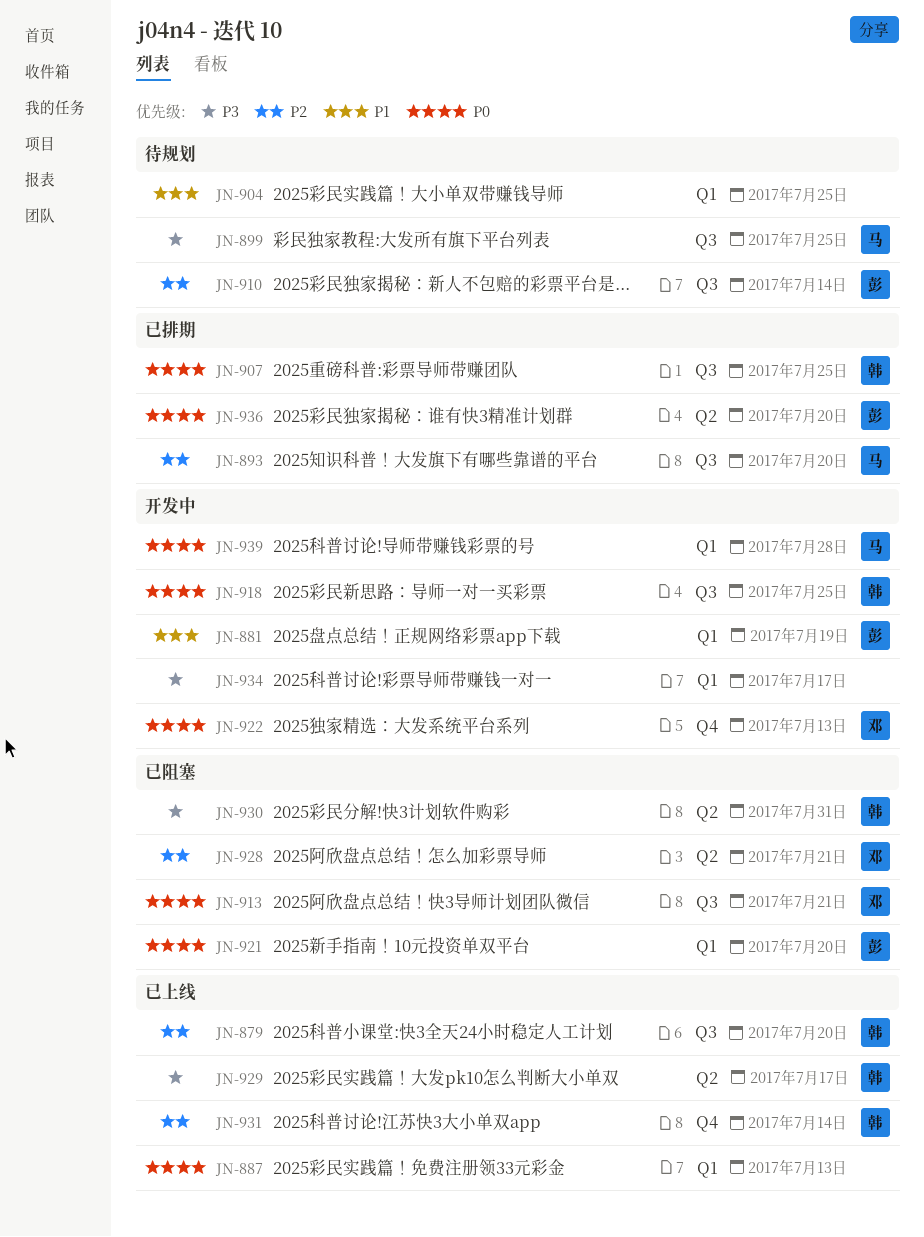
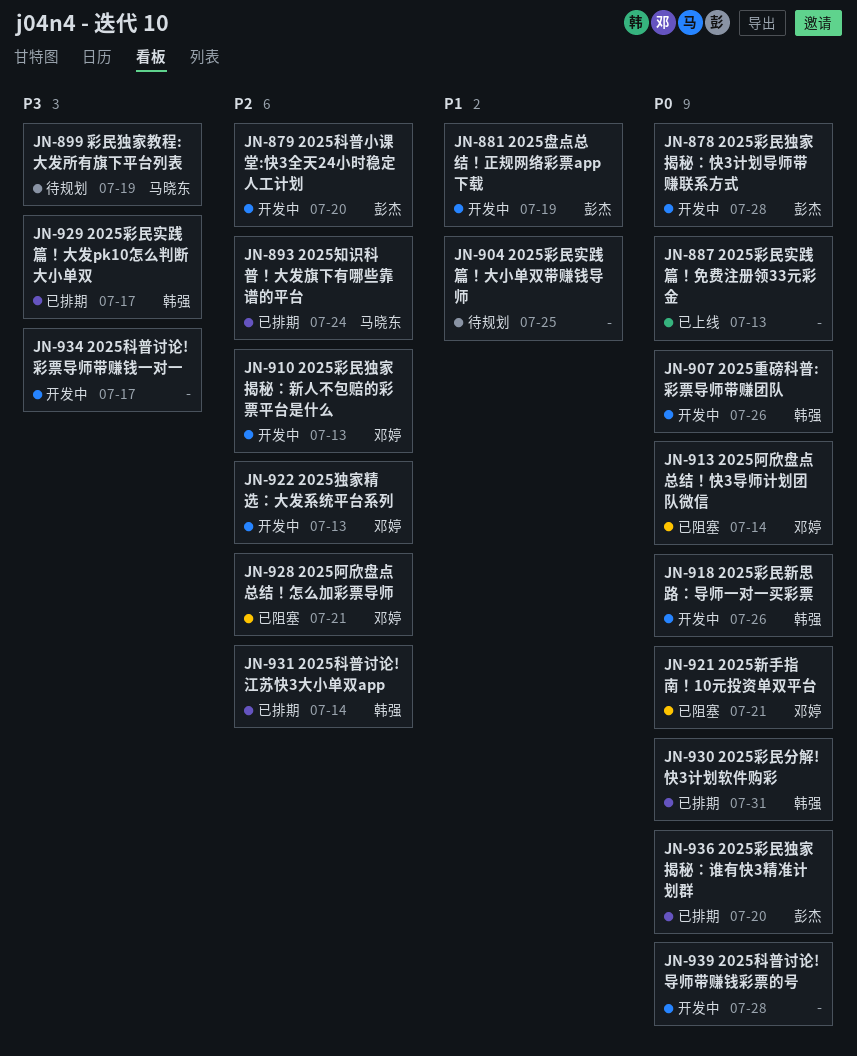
JN-878: none -> present
JN-879, status: 已上线 -> 开发中
JN-879, owner: 韩强 -> 彭杰
JN-893, due: Jul 20 -> Jul 24
JN-899, due: Jul 25 -> Jul 19
JN-907, status: 已排期 -> 开发中
JN-907, due: Jul 25 -> Jul 26
JN-910, status: 待规划 -> 开发中
JN-910, owner: 彭杰 -> 邓婷
JN-910, due: Jul 14 -> Jul 13
JN-913, due: Jul 21 -> Jul 14
JN-918, due: Jul 25 -> Jul 26
JN-921, owner: 彭杰 -> 邓婷
JN-921, due: Jul 20 -> Jul 21
JN-922, priority: P0 -> P2
JN-929, status: 已上线 -> 已排期
JN-930, status: 已阻塞 -> 已排期
JN-930, priority: P3 -> P0
JN-931, status: 已上线 -> 已排期
JN-939, owner: 马晓东 -> none

